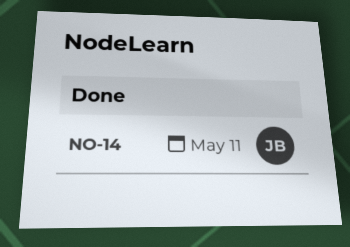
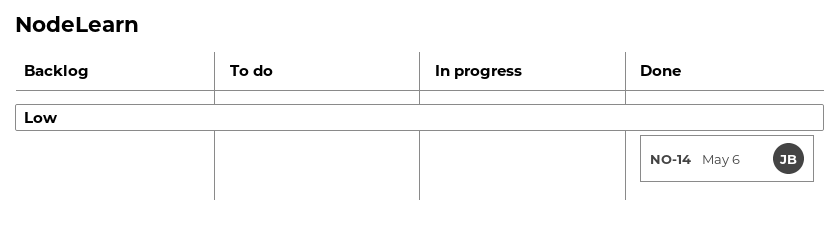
NO-14, due: May 11 -> May 6

